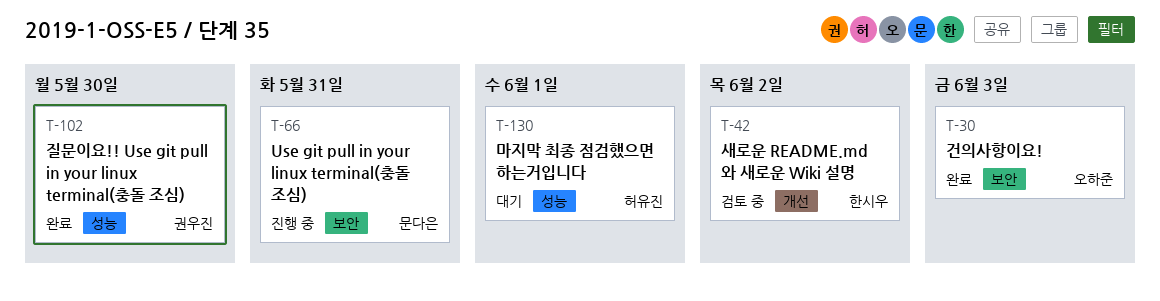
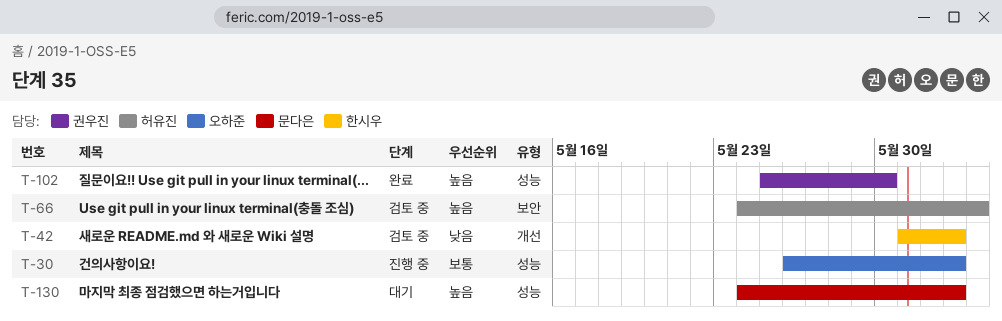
T-30, status: 완료 -> 진행 중
T-30, label: 보안 -> 성능
T-30, due: Jun 3 -> Jun 2
T-66, status: 진행 중 -> 검토 중
T-66, owner: 문다은 -> 허유진
T-66, due: May 31 -> Jun 3
T-130, owner: 허유진 -> 문다은
T-130, due: Jun 1 -> Jun 2

